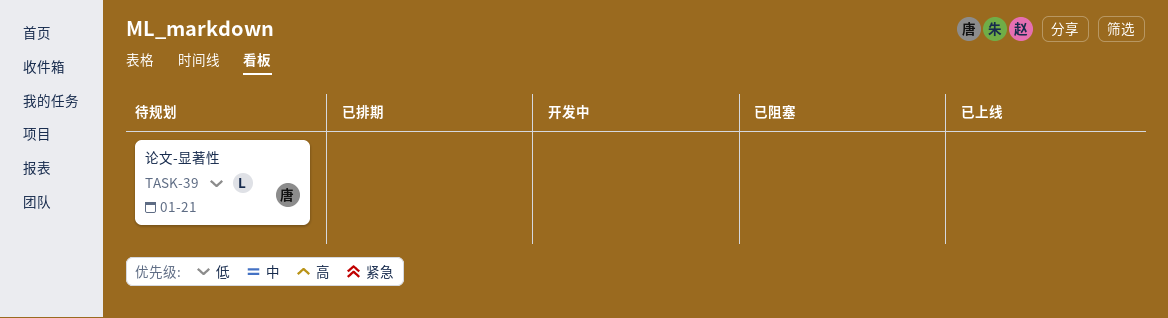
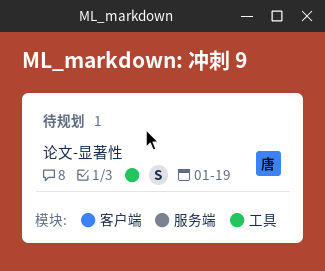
论文-显著性, estimate: L -> S
论文-显著性, due: Jan 21 -> Jan 19

